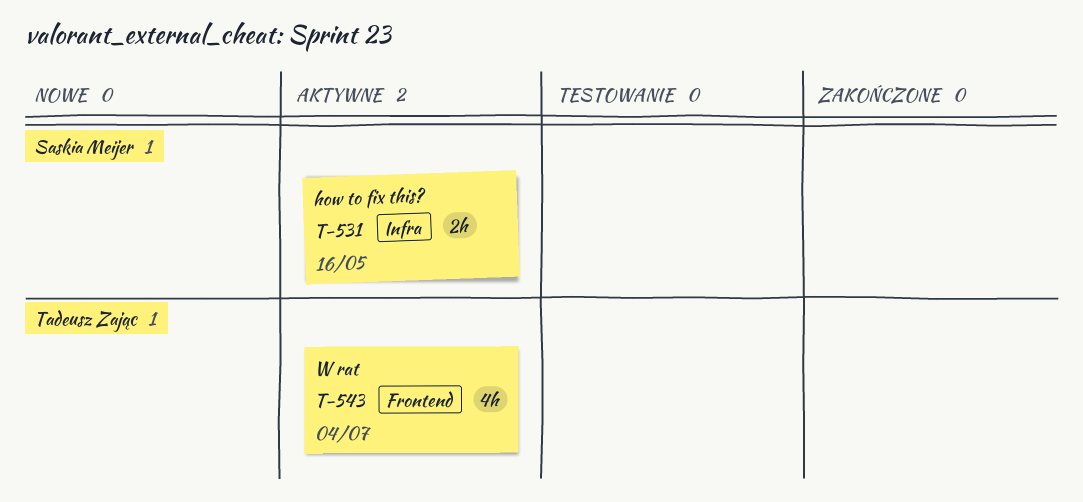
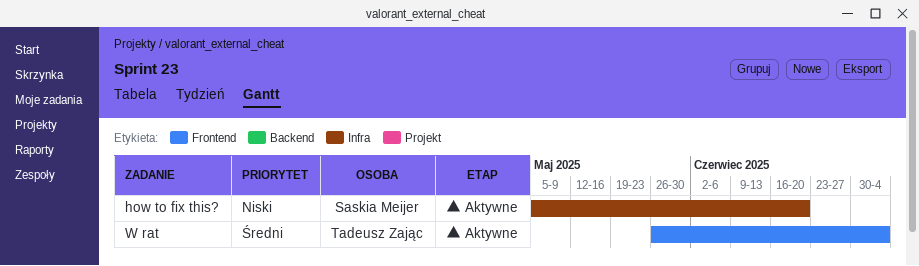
how to fix this?, due: May 16 -> Jun 20

